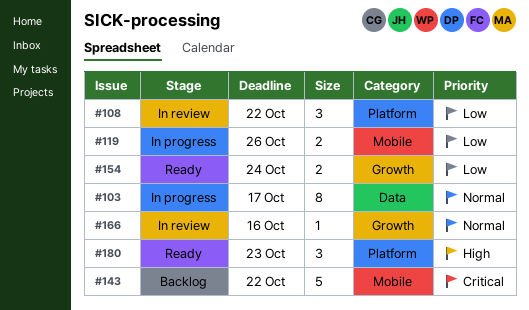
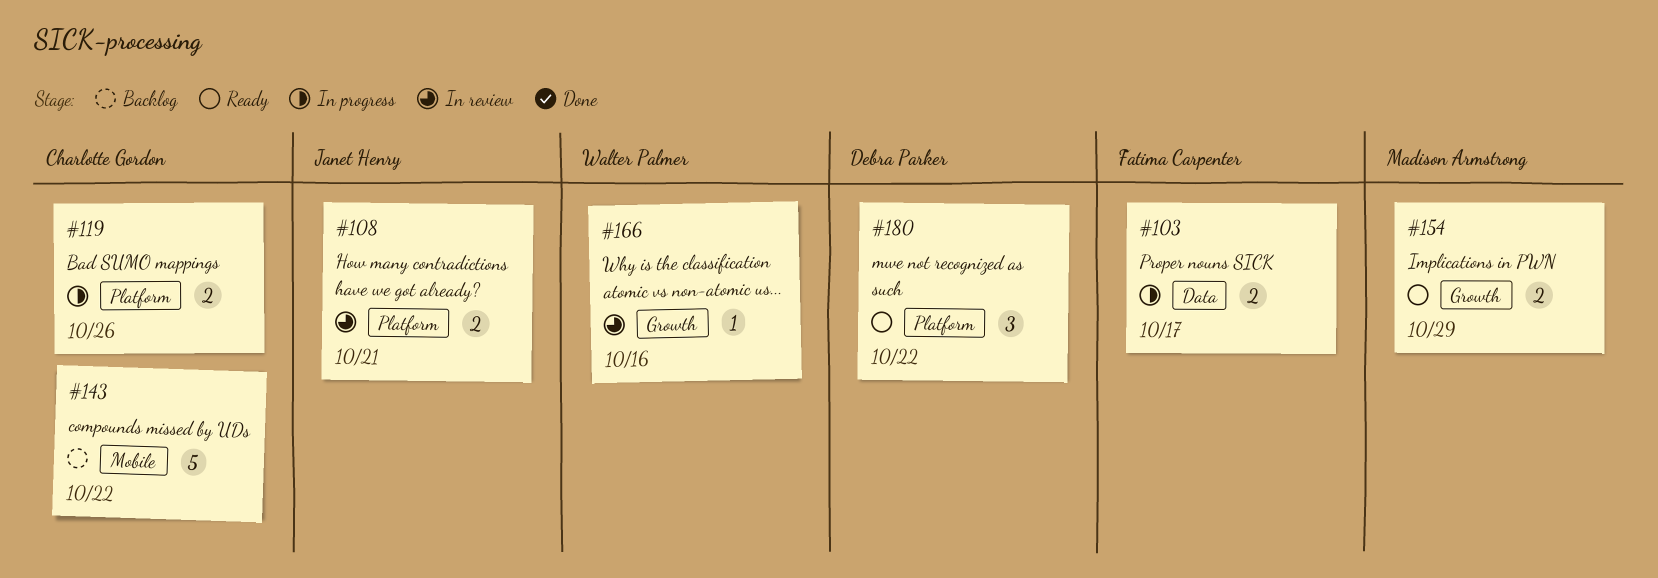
#103, estimate: 8 -> 2
#108, estimate: 3 -> 2
#108, due: Oct 22 -> Oct 21
#119, label: Mobile -> Platform
#154, due: Oct 24 -> Oct 29
#180, due: Oct 23 -> Oct 22

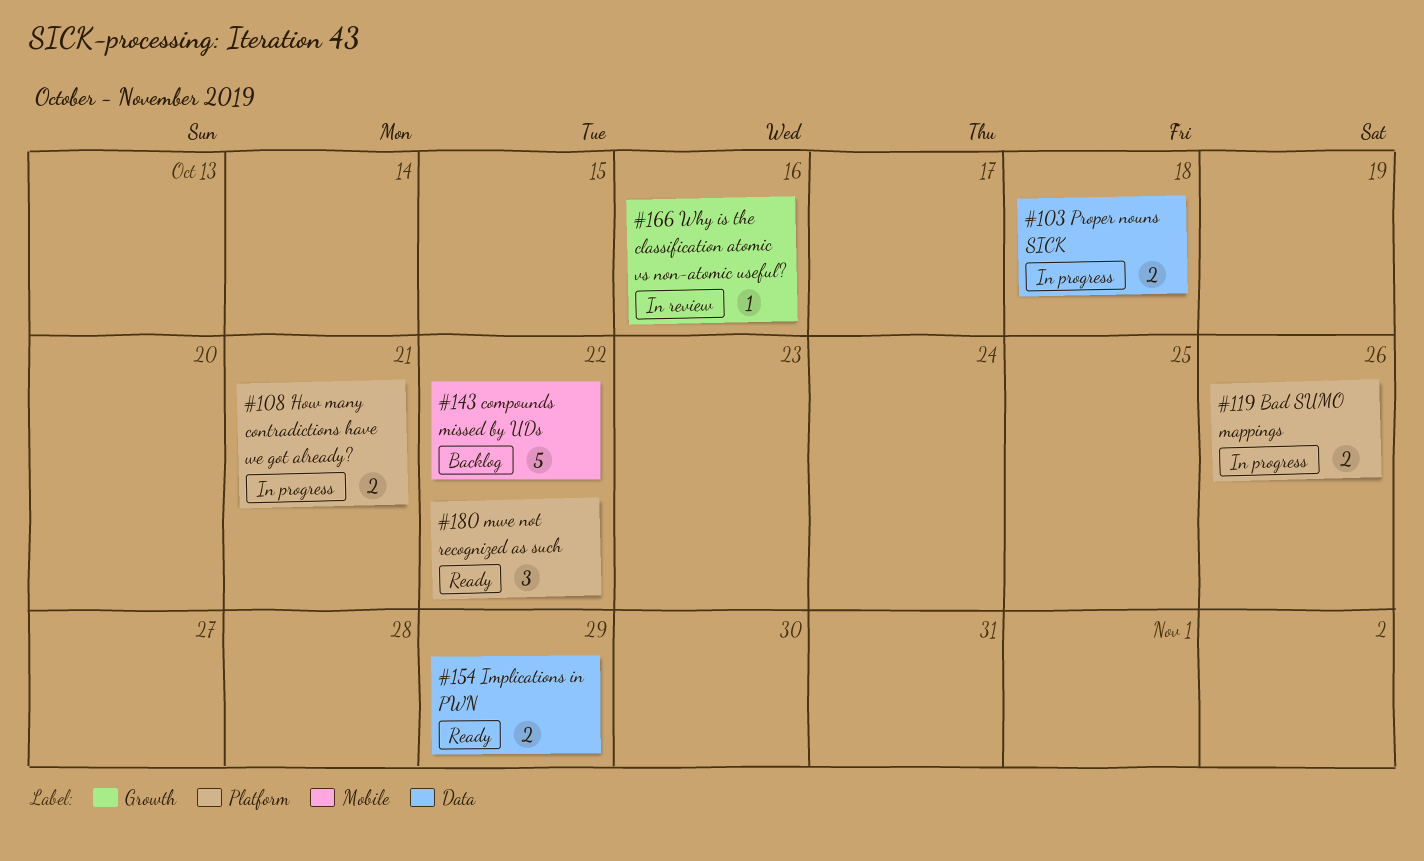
#103, due: Oct 17 -> Oct 18
#108, status: In review -> In progress
#154, label: Growth -> Data

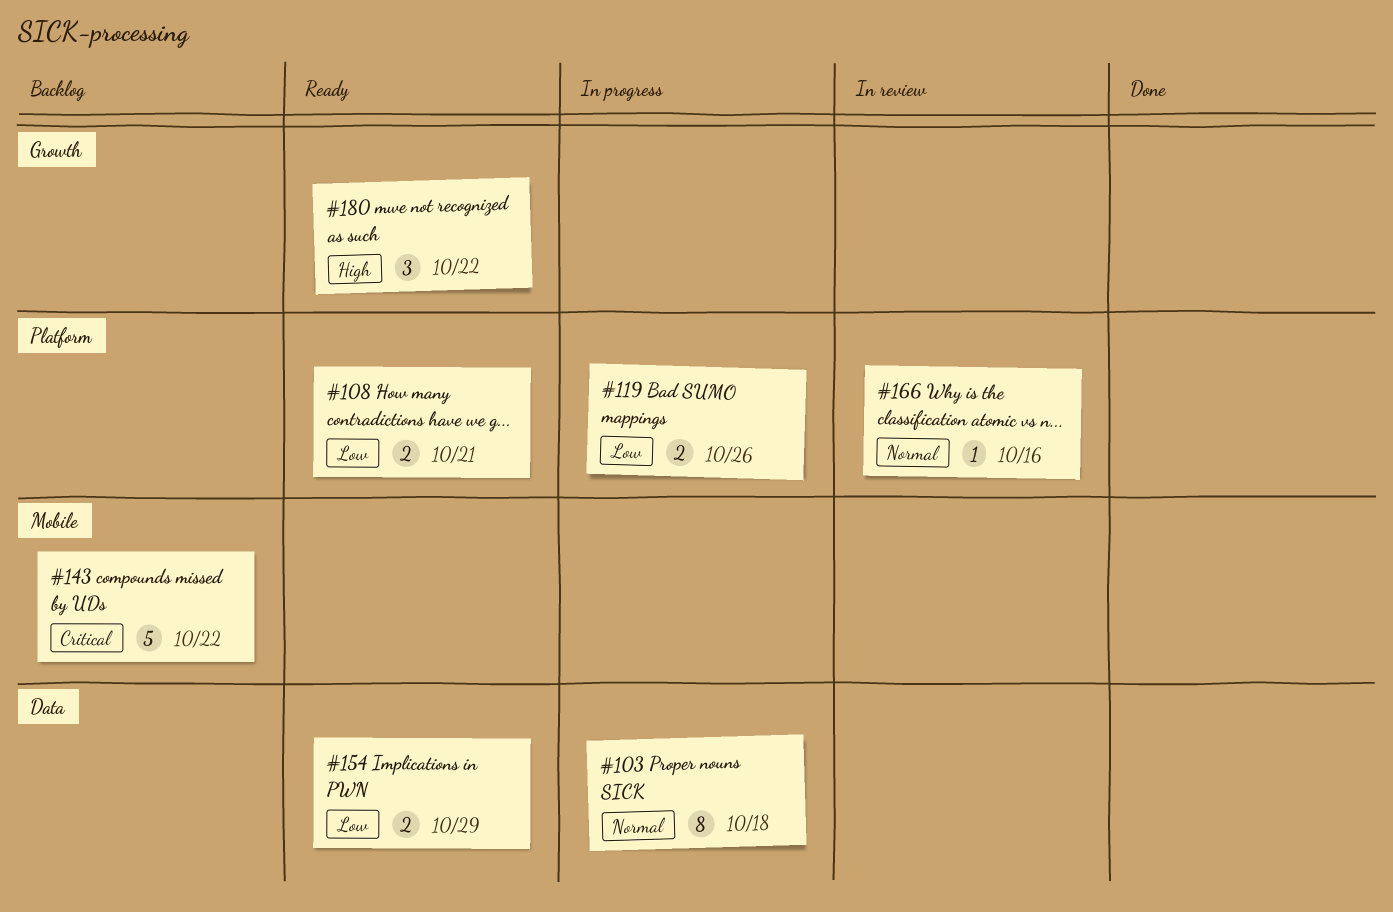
#103, estimate: 2 -> 8
#108, status: In progress -> Ready
#166, label: Growth -> Platform
#180, label: Platform -> Growth

